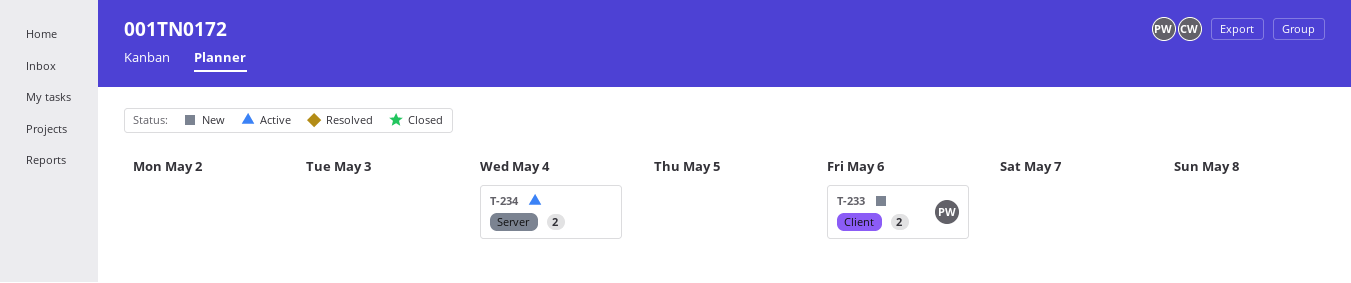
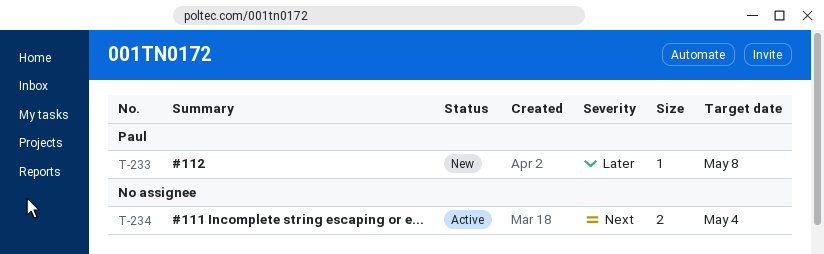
T-233, estimate: 2 -> 1
T-233, due: May 6 -> May 8

